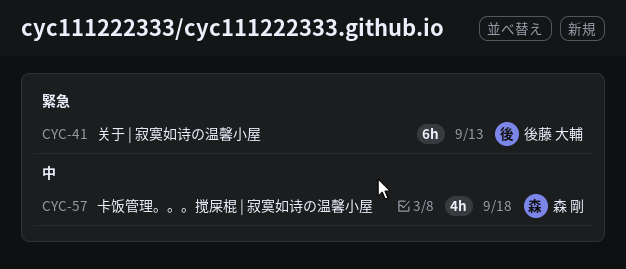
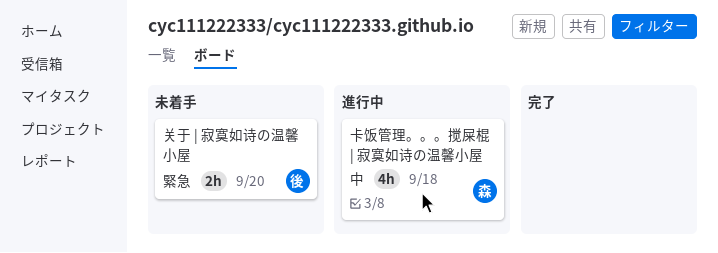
关于 | 寂寞如诗の温馨小屋, estimate: 6h -> 2h
关于 | 寂寞如诗の温馨小屋, due: Sep 13 -> Sep 20

